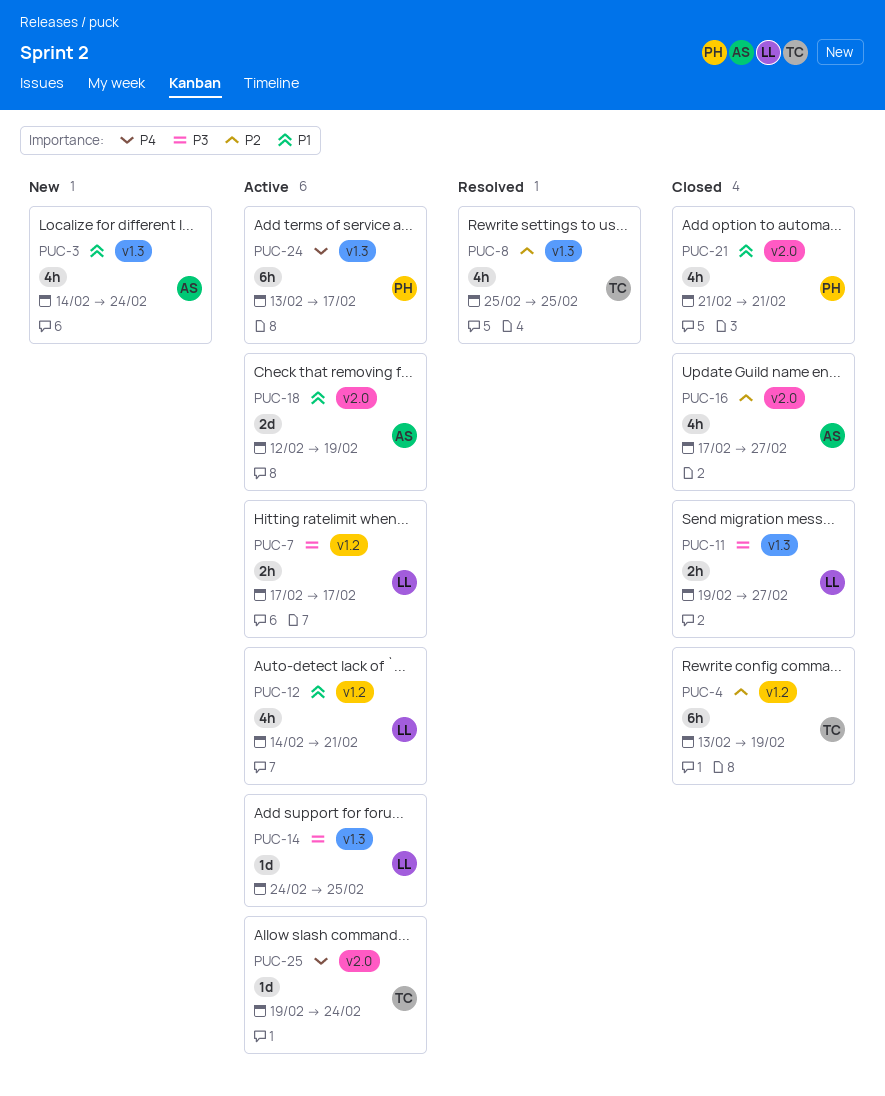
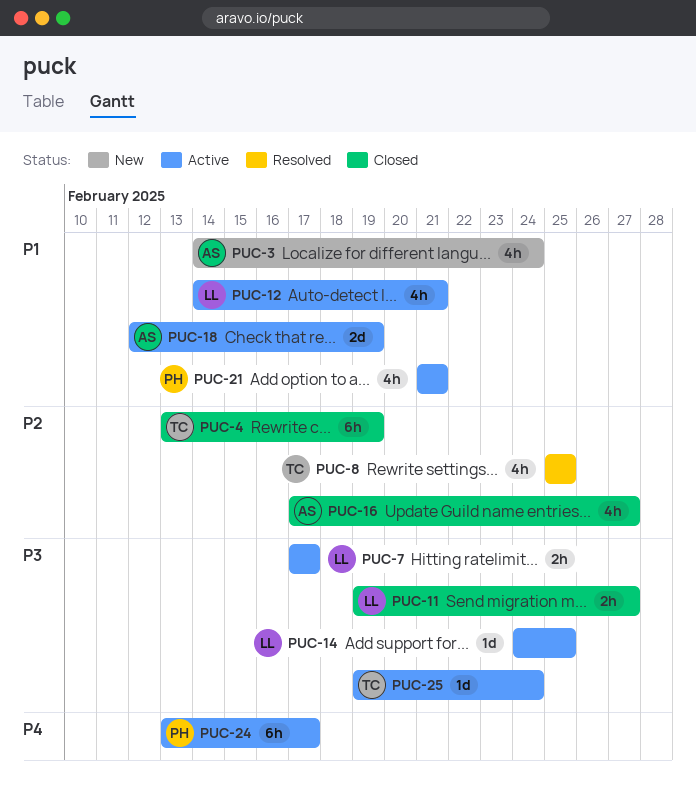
PUC-21, status: Closed -> Active
PUC-25, priority: P4 -> P3

